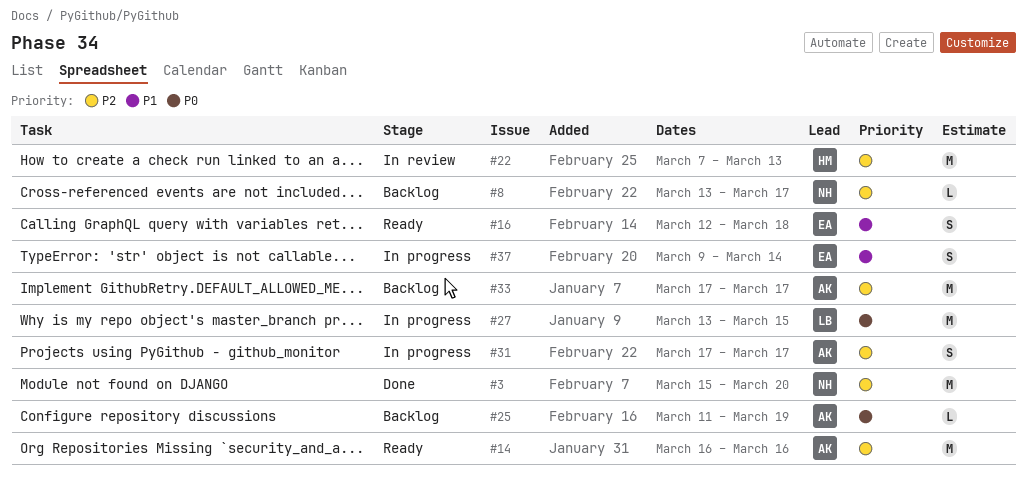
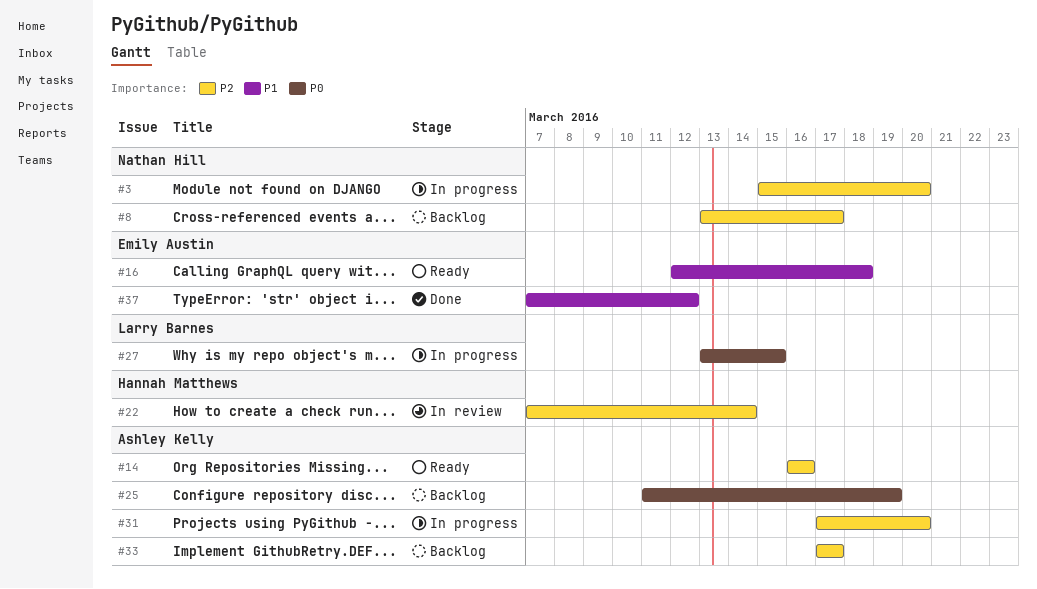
#3, status: Done -> In progress
#22, due: Mar 13 -> Mar 14
#31, due: Mar 17 -> Mar 20
#37, status: In progress -> Done
#37, start: Mar 9 -> Mar 7
#37, due: Mar 14 -> Mar 12

